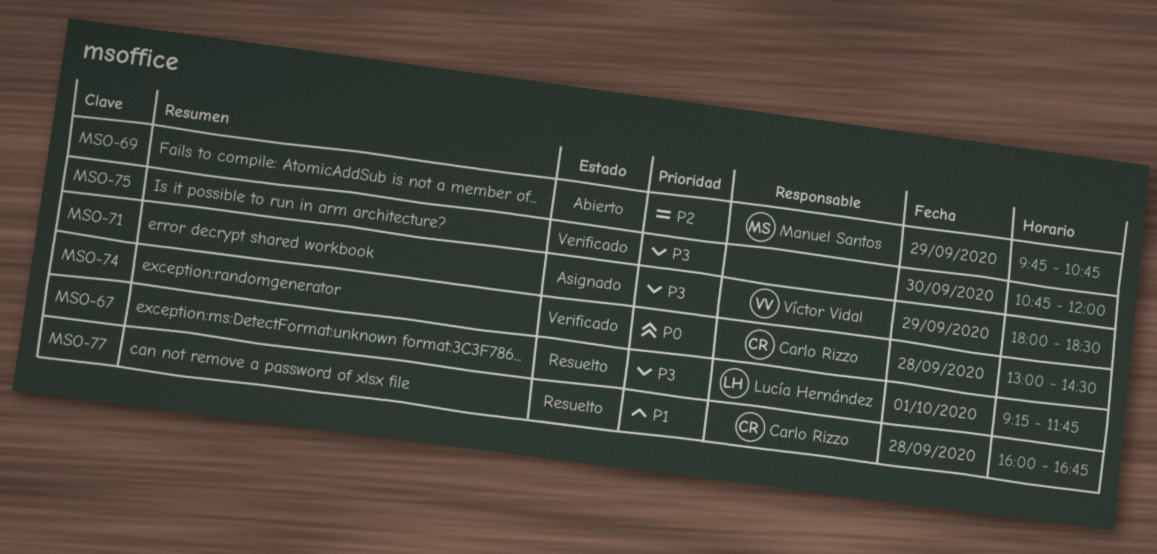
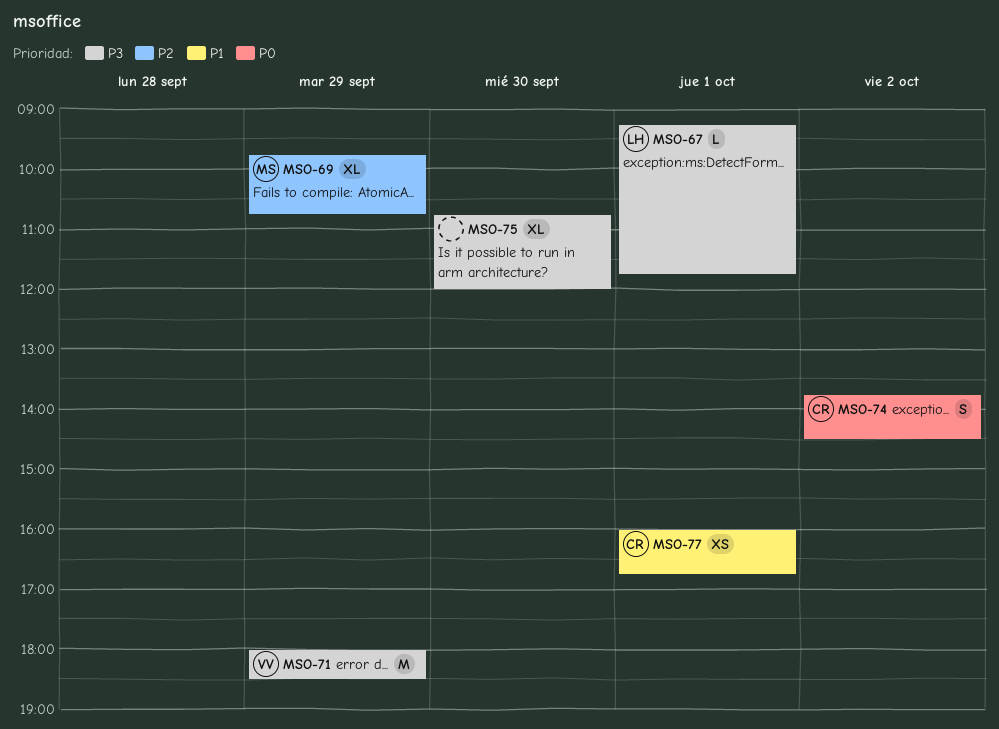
MSO-74, day: Sep 28 -> Oct 2
MSO-74, begins: 13:00 -> 13:45
MSO-77, day: Sep 28 -> Oct 1

